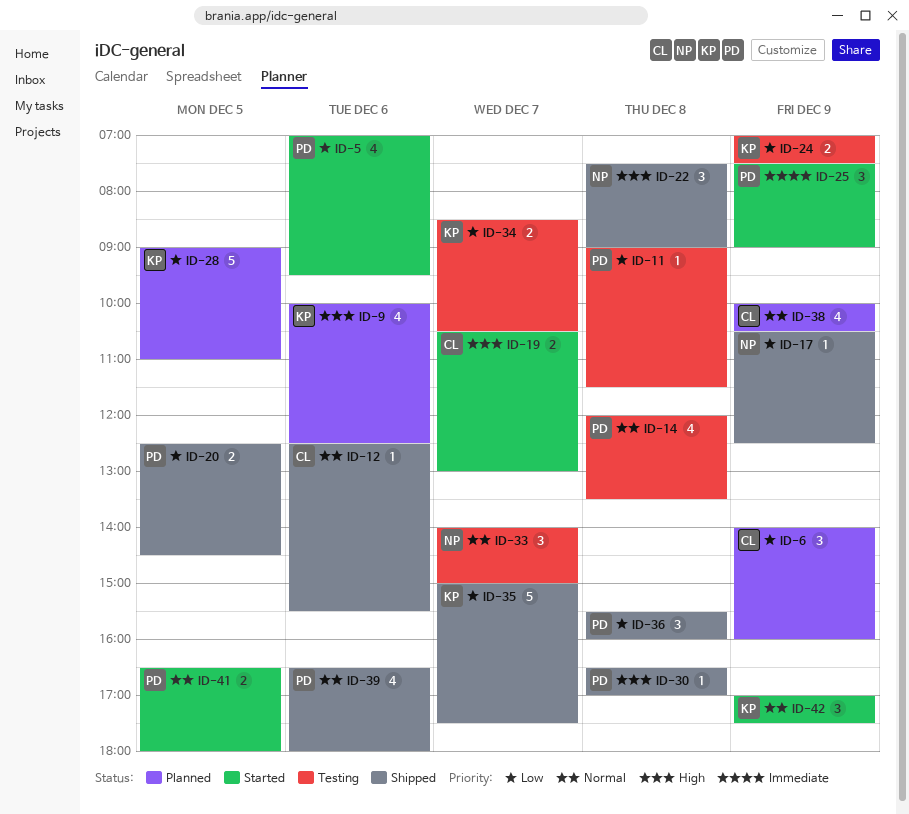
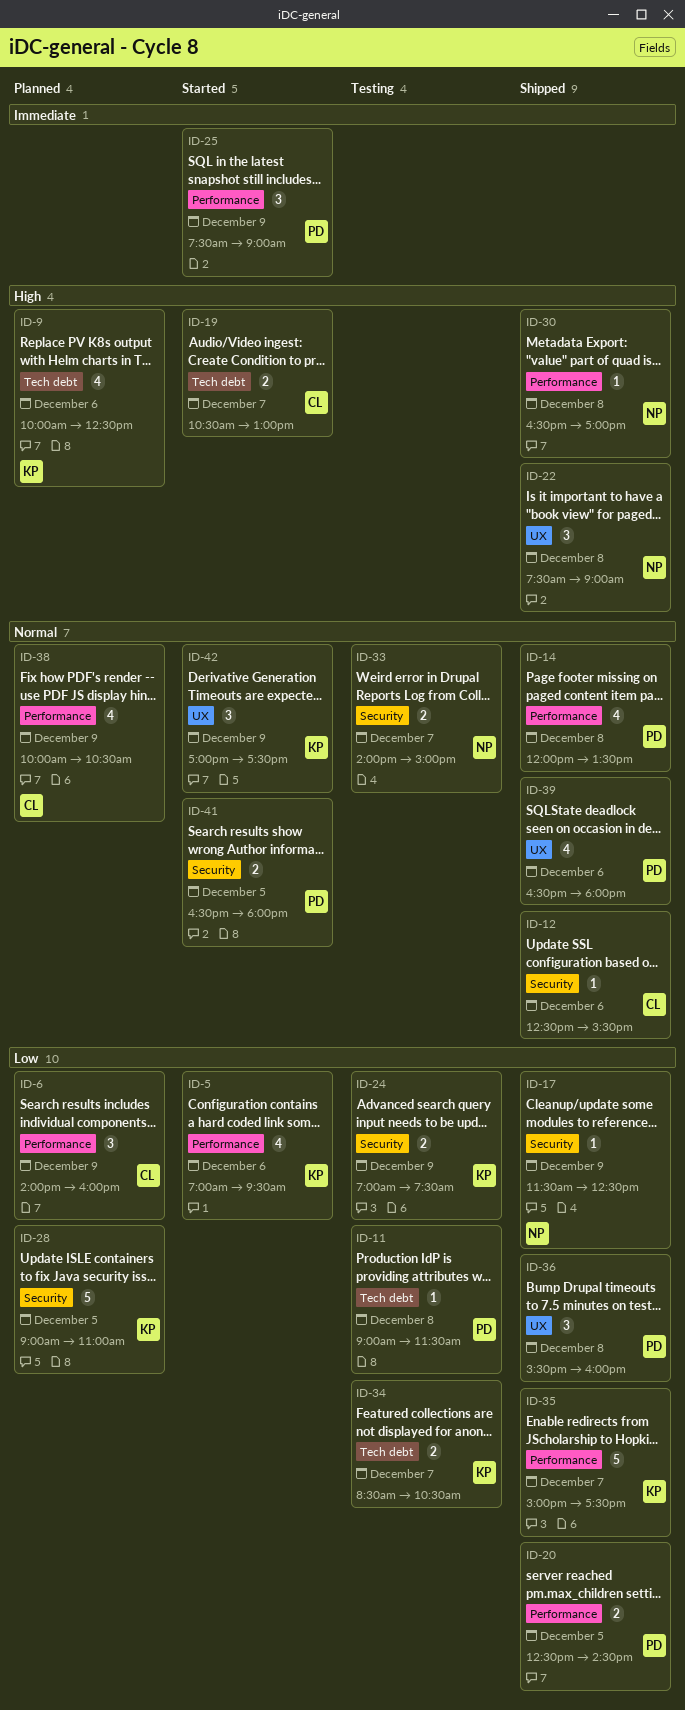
ID-5, owner: PD -> KP
ID-14, status: Testing -> Shipped
ID-17, begins: 10:30 -> 11:30
ID-30, owner: PD -> NP
ID-33, estimate: 3 -> 2

